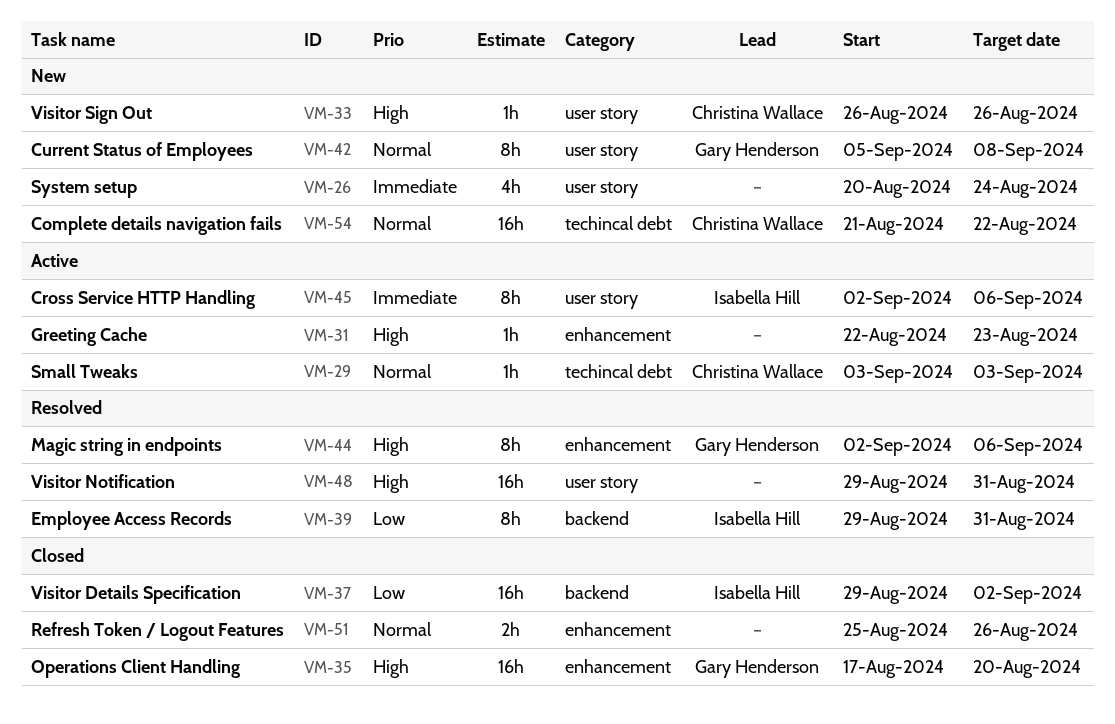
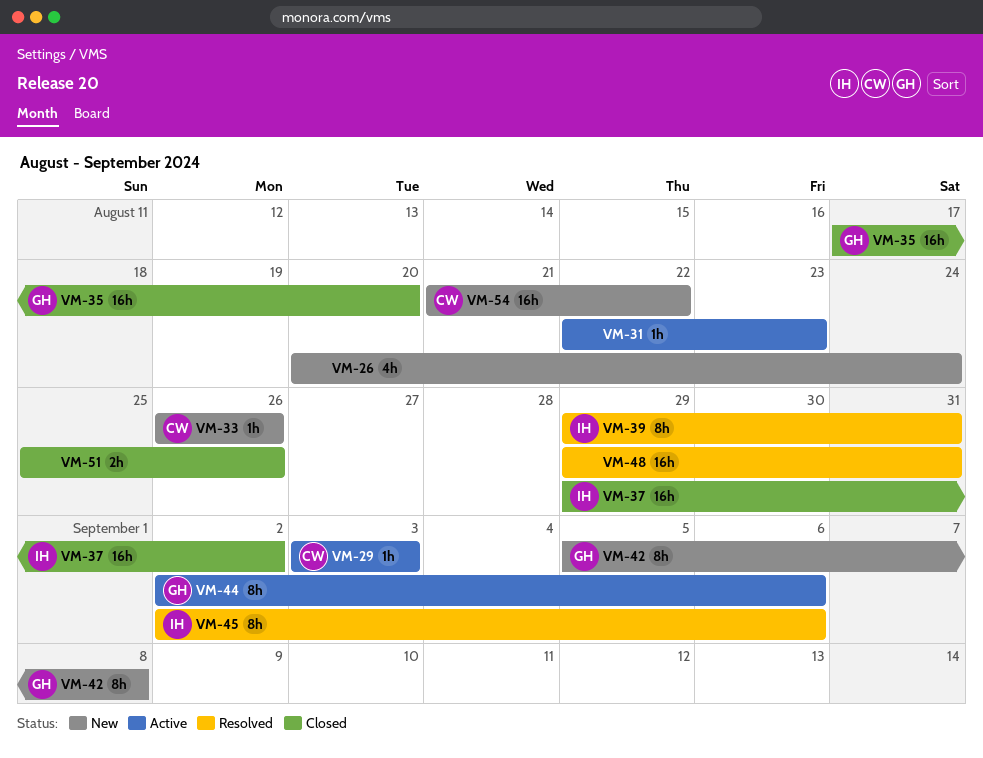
VM-44, status: Resolved -> Active
VM-45, status: Active -> Resolved

